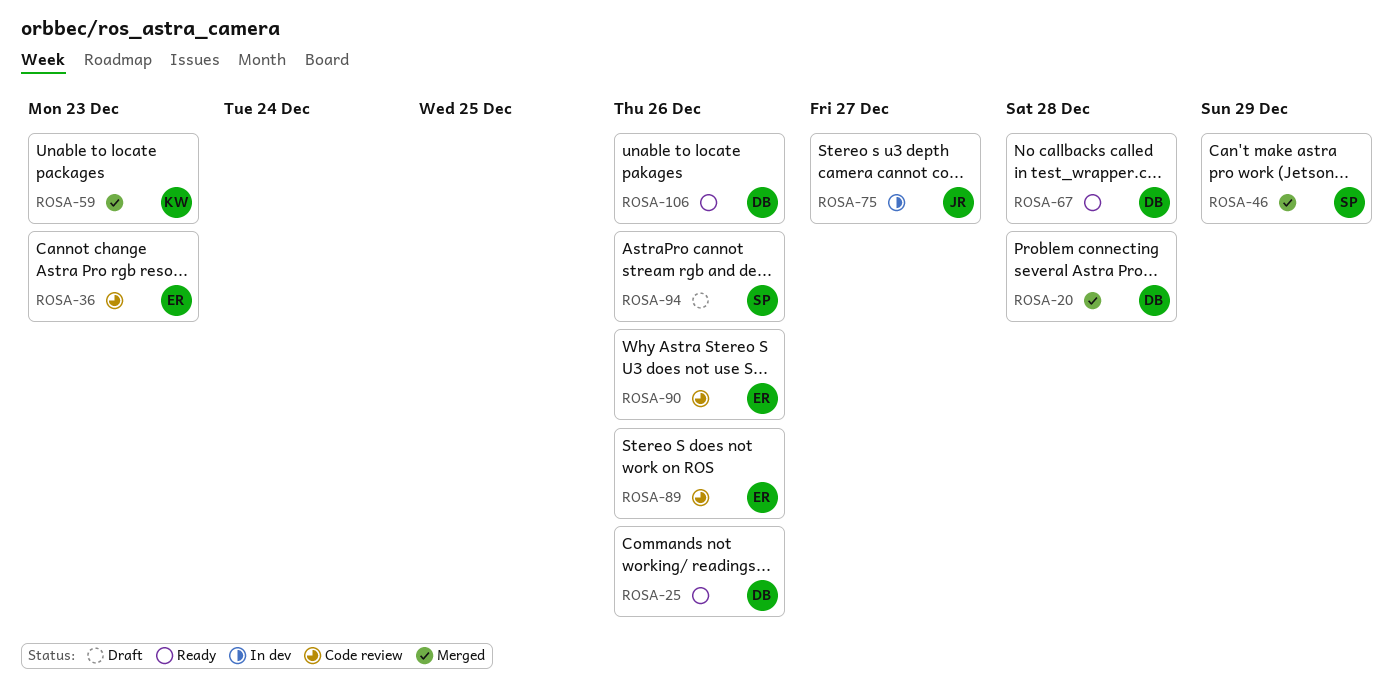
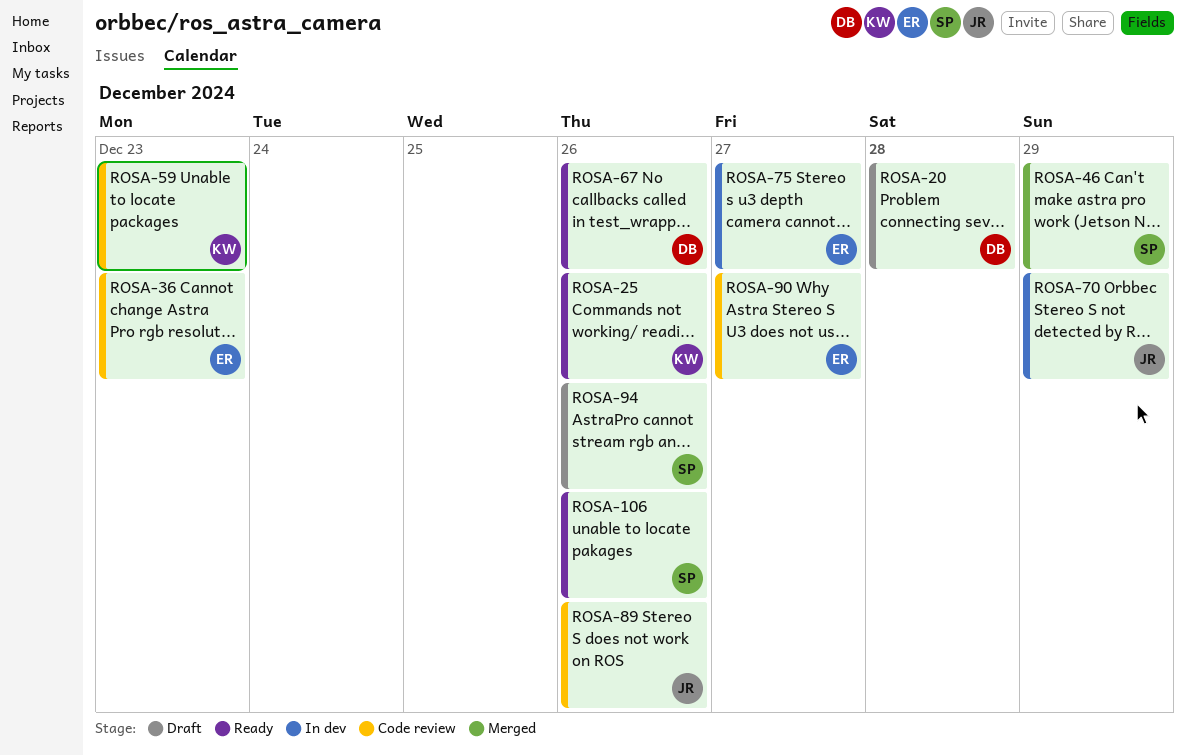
ROSA-20, status: Merged -> Draft
ROSA-25, owner: DB -> KW
ROSA-59, status: Merged -> Code review
ROSA-67, due: Dec 28 -> Dec 26
ROSA-70: none -> present
ROSA-75, owner: JR -> ER
ROSA-89, owner: ER -> JR
ROSA-90, due: Dec 26 -> Dec 27
ROSA-106, owner: DB -> SP

